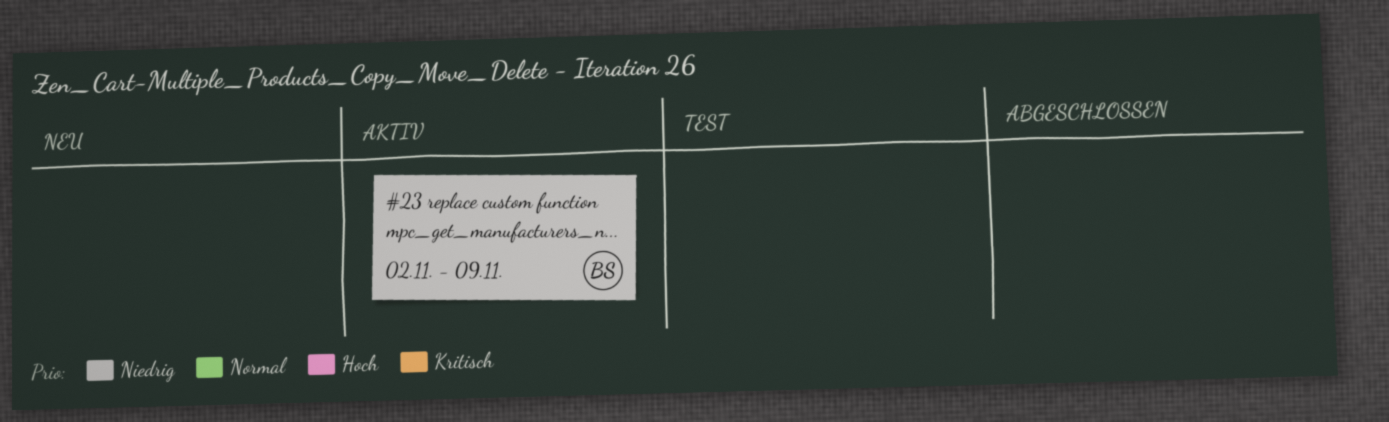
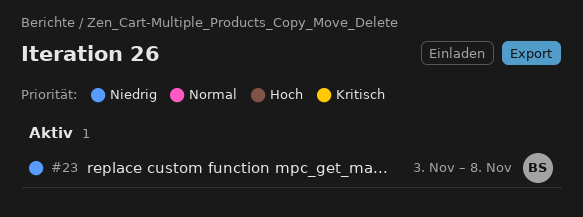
#23, start: Nov 2 -> Nov 3
#23, due: Nov 9 -> Nov 8

